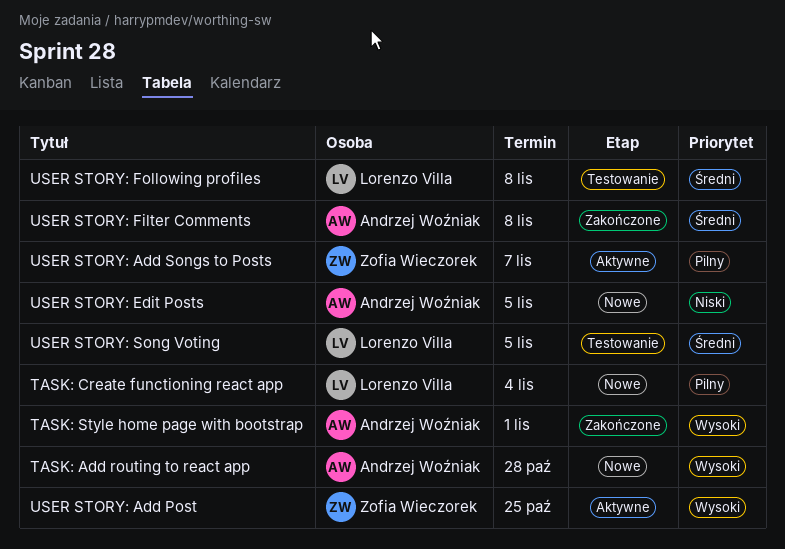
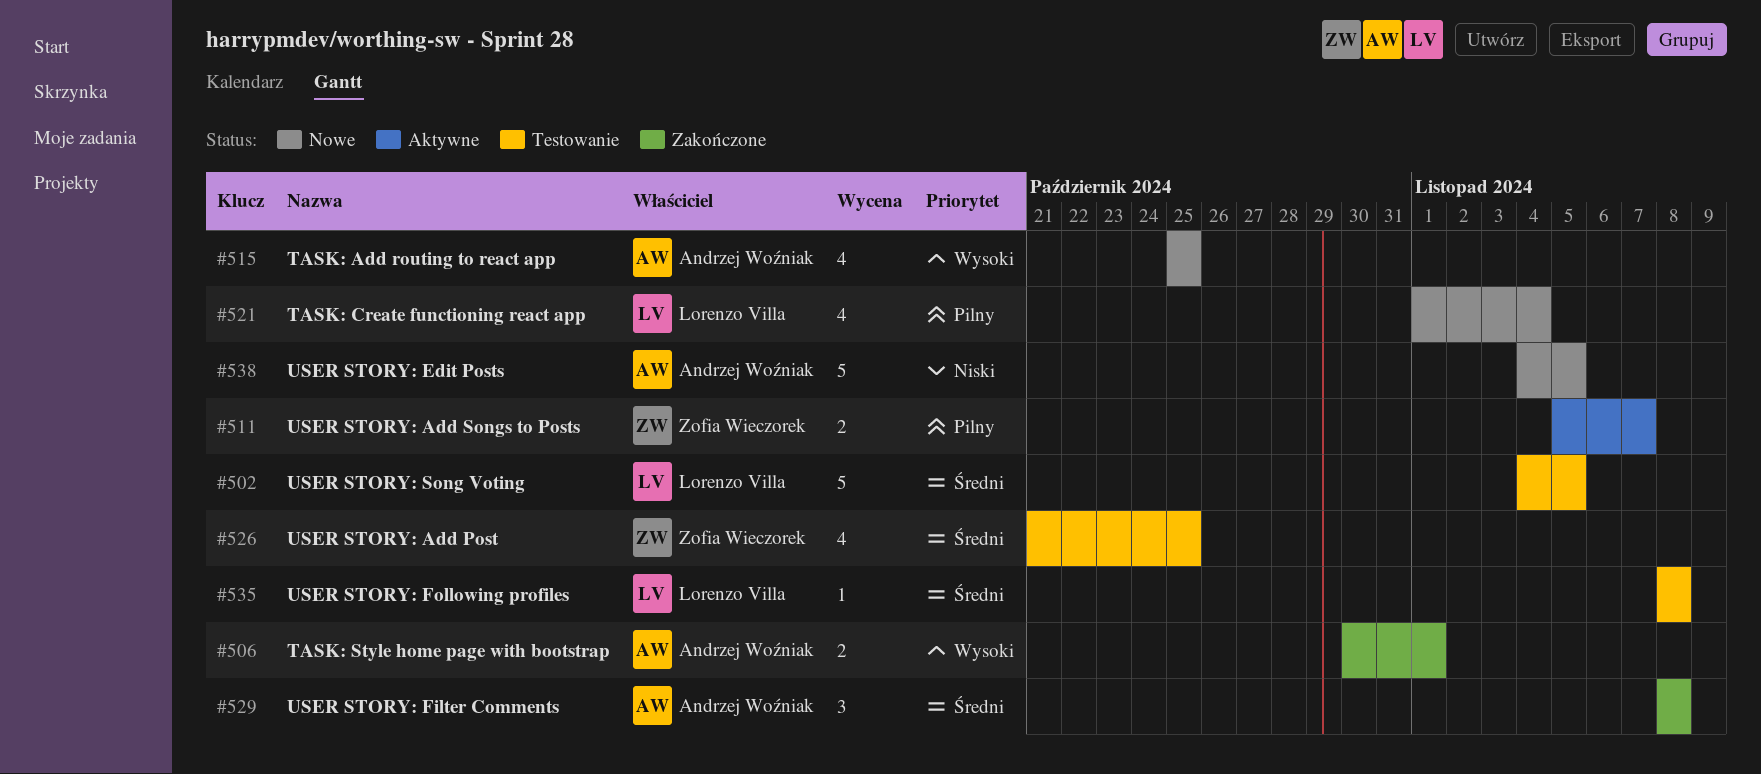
TASK: Add routing to react app, due: Oct 28 -> Oct 25
USER STORY: Add Post, status: Aktywne -> Testowanie
USER STORY: Add Post, priority: Wysoki -> Średni

